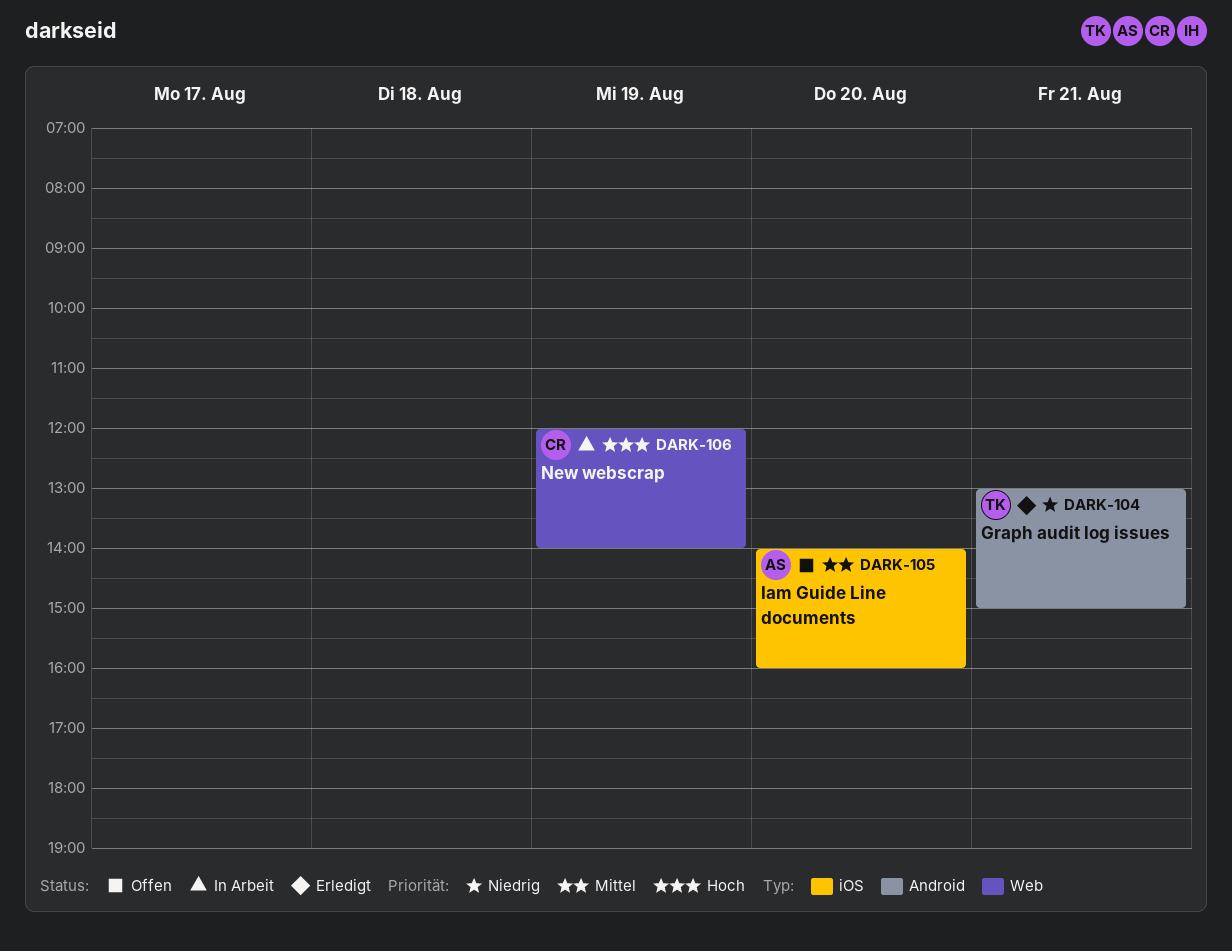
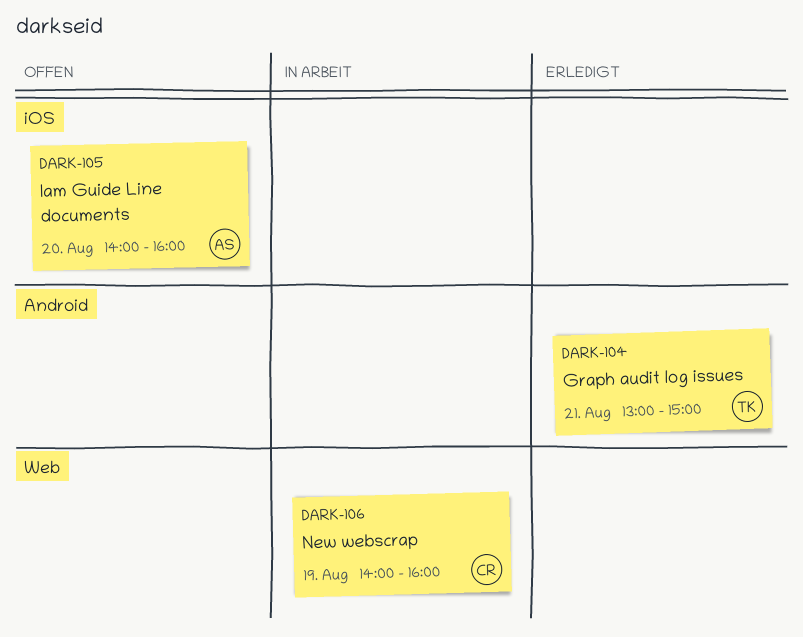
DARK-106, begins: 12:00 -> 14:00
DARK-106, ends: 14:00 -> 16:00

